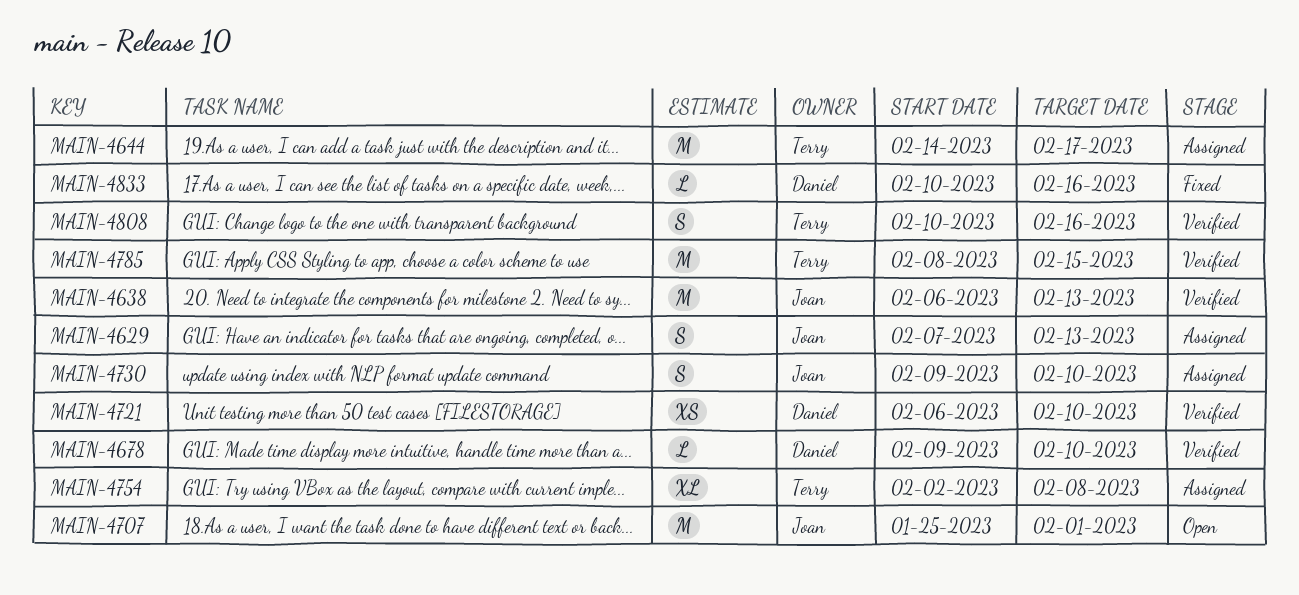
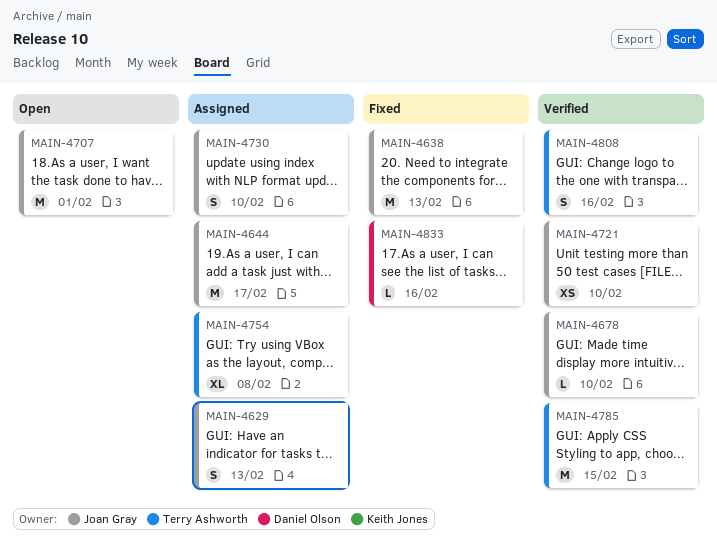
MAIN-4638, status: Verified -> Fixed
MAIN-4644, owner: Terry Ashworth -> Joan Gray
MAIN-4678, owner: Daniel Olson -> Joan Gray
MAIN-4721, owner: Daniel Olson -> Joan Gray

